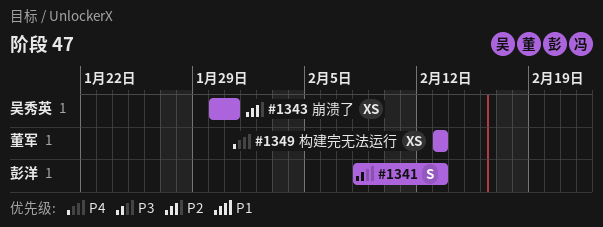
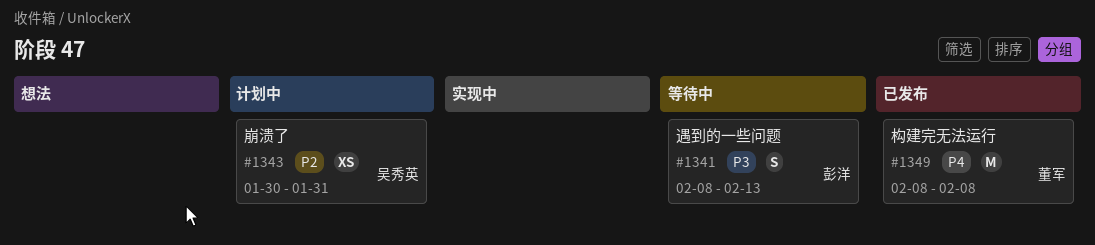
#1349, estimate: XS -> M
#1349, start: Feb 13 -> Feb 8
#1349, due: Feb 13 -> Feb 8

